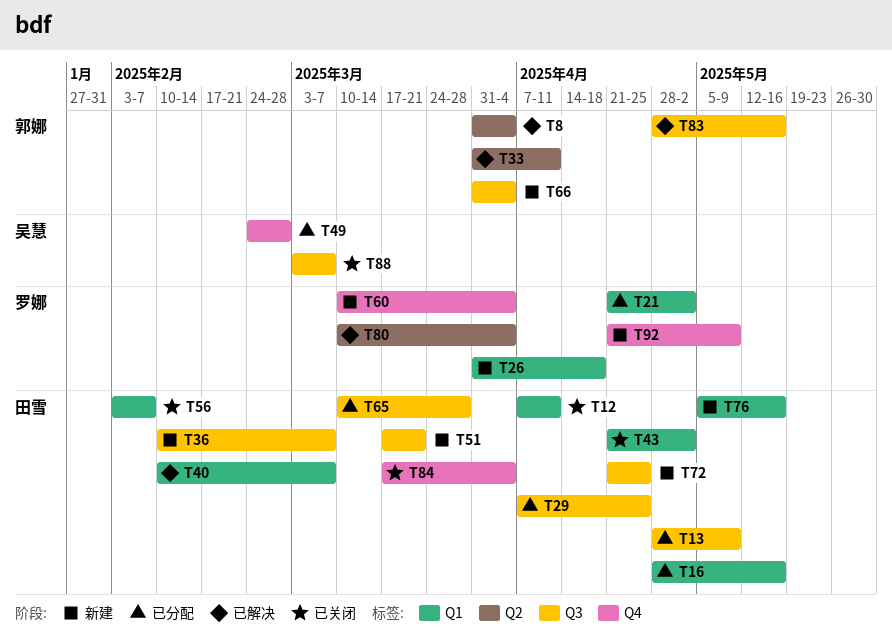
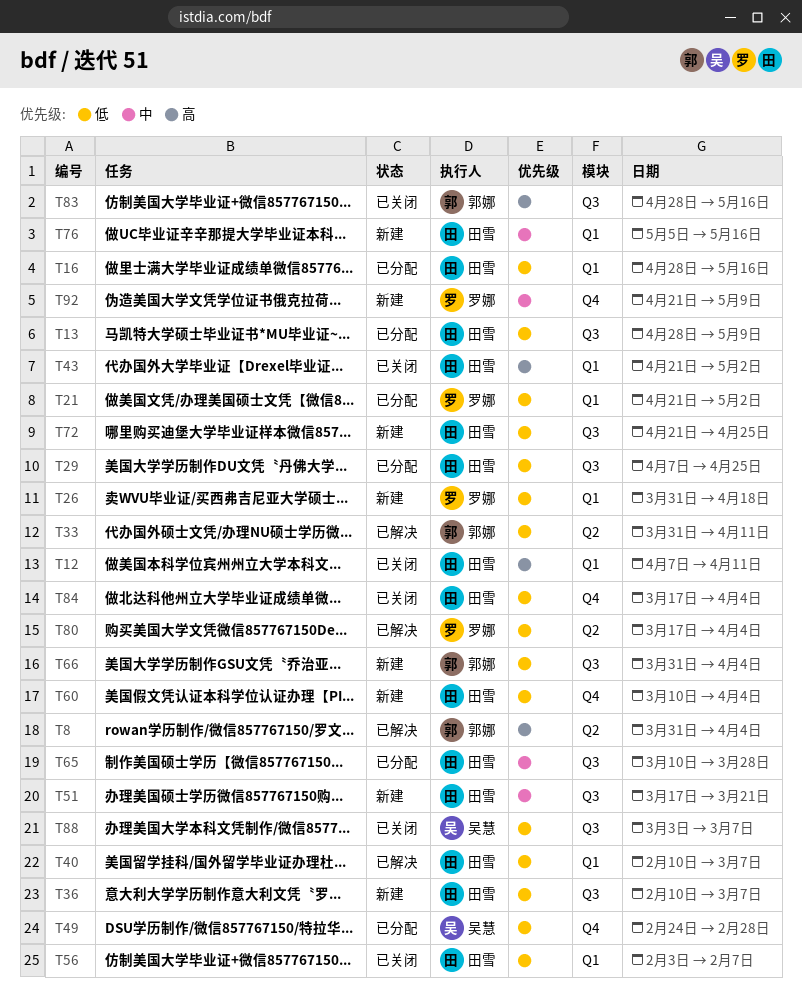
T60, owner: 罗娜 -> 田雪
T80, start: Mar 10 -> Mar 17
T83, status: 已解决 -> 已关闭

